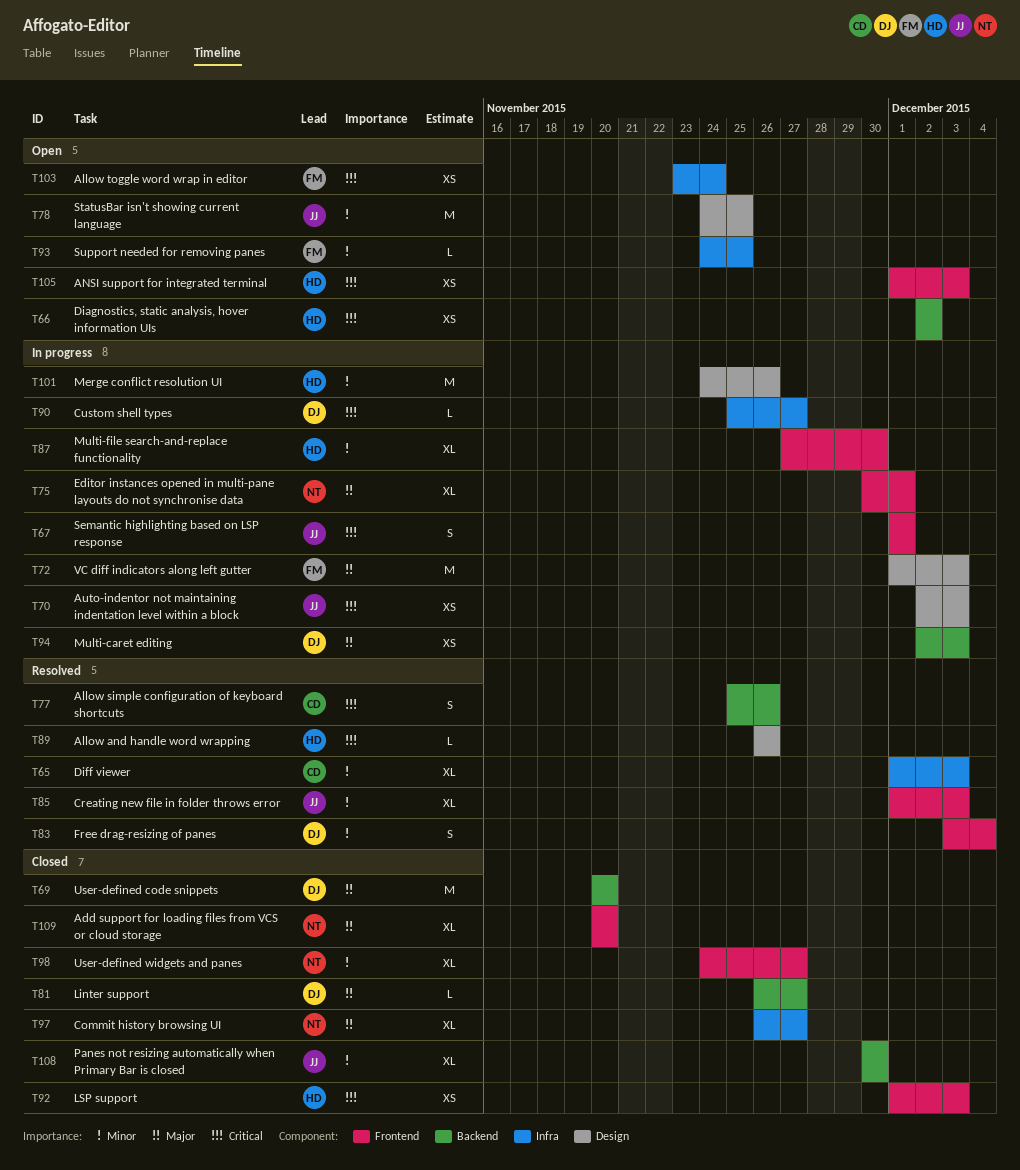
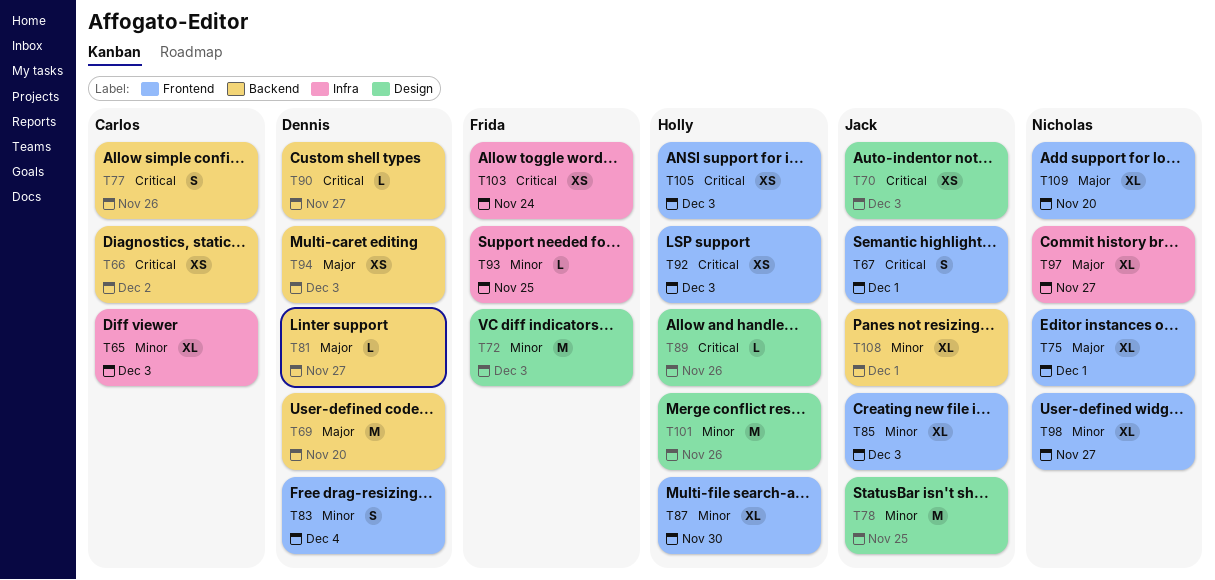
T66, owner: Holly -> Carlos
T72, priority: Major -> Minor
T90, label: Infra -> Backend
T108, due: Nov 30 -> Dec 1

